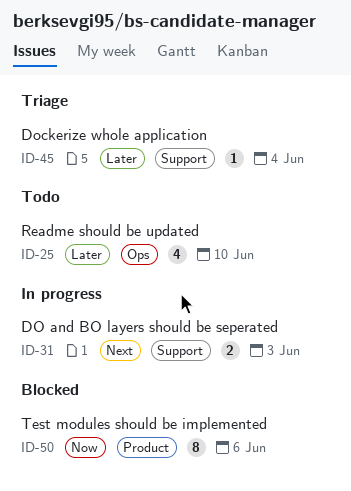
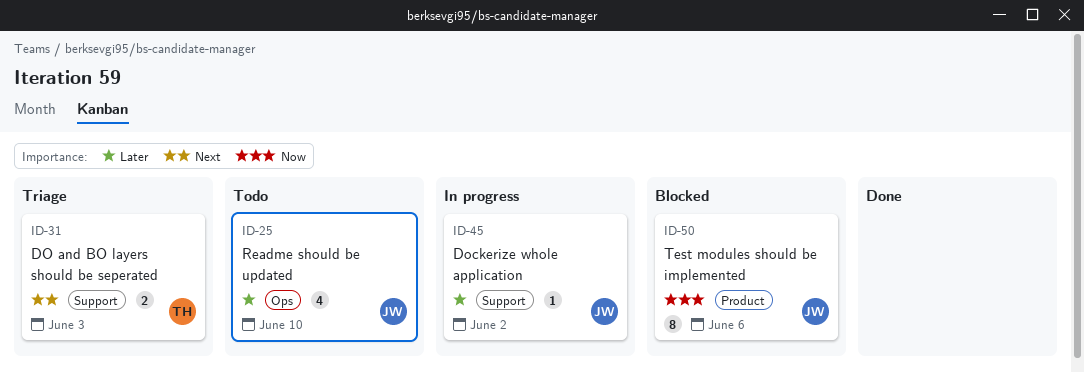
ID-31, status: In progress -> Triage
ID-45, status: Triage -> In progress
ID-45, due: Jun 4 -> Jun 2

